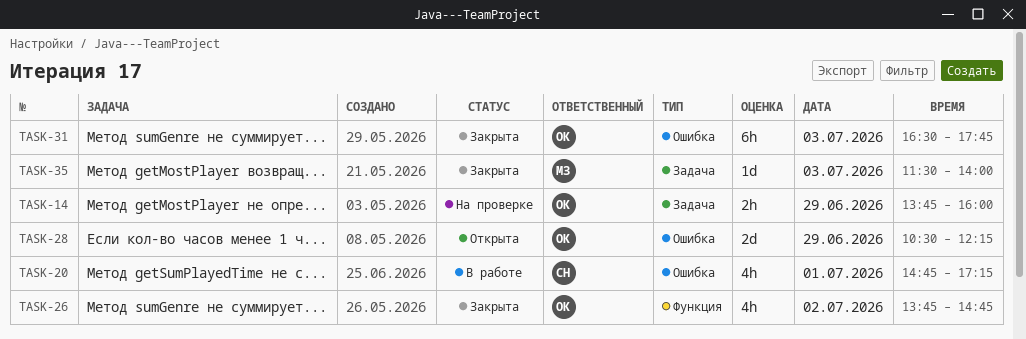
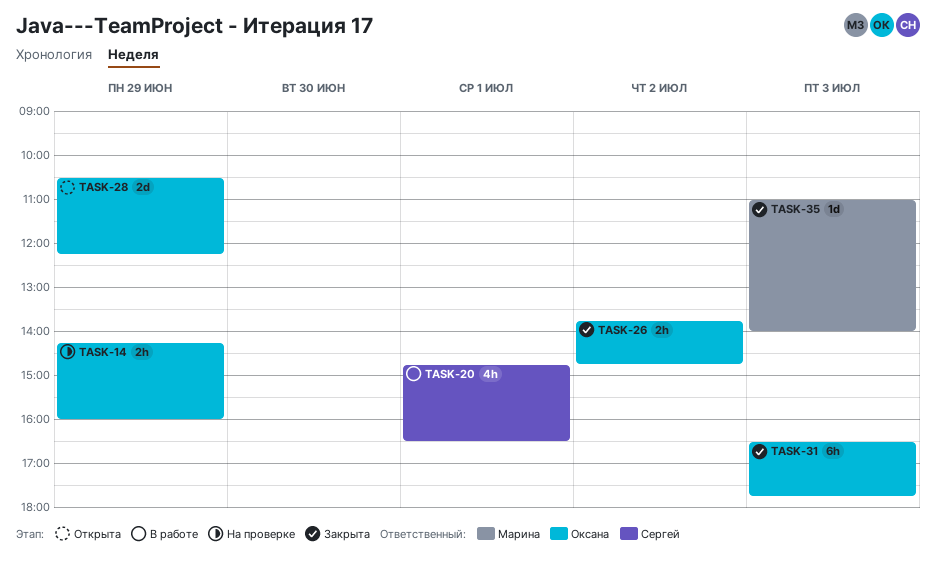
TASK-14, begins: 13:45 -> 14:15
TASK-20, ends: 17:15 -> 16:30
TASK-26, estimate: 4h -> 2h
TASK-35, begins: 11:30 -> 11:00

